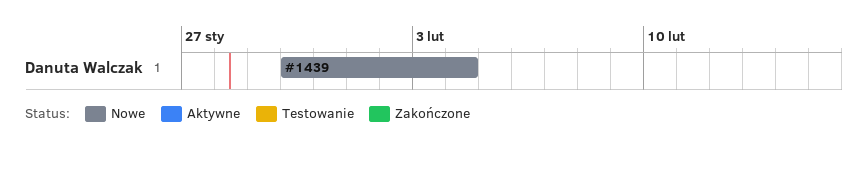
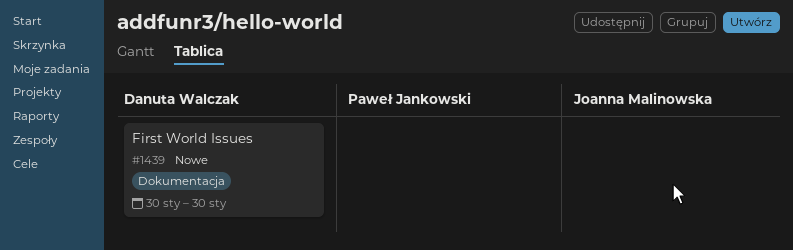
#1439, due: Feb 4 -> Jan 30

